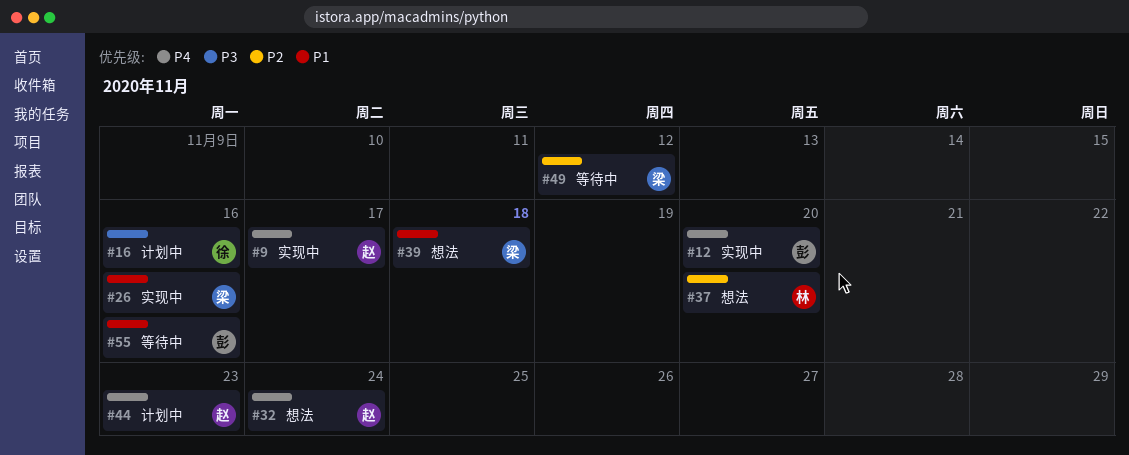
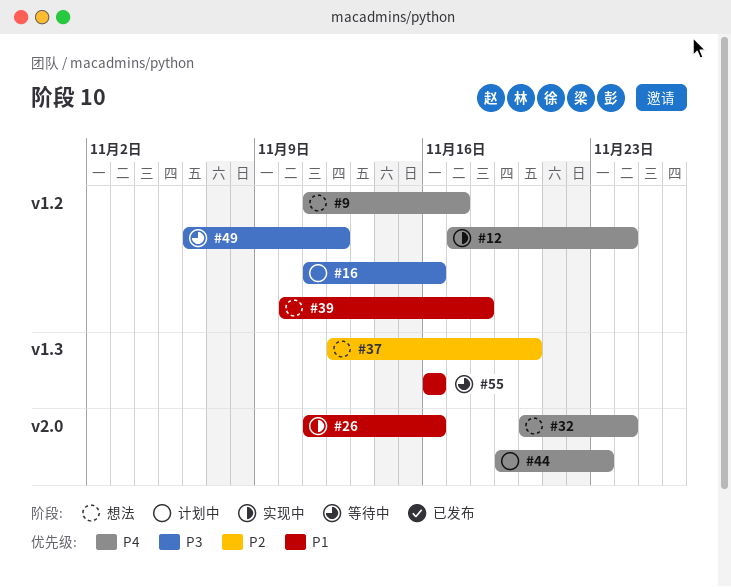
#9, status: 实现中 -> 想法
#12, due: Nov 20 -> Nov 24
#49, priority: P2 -> P3

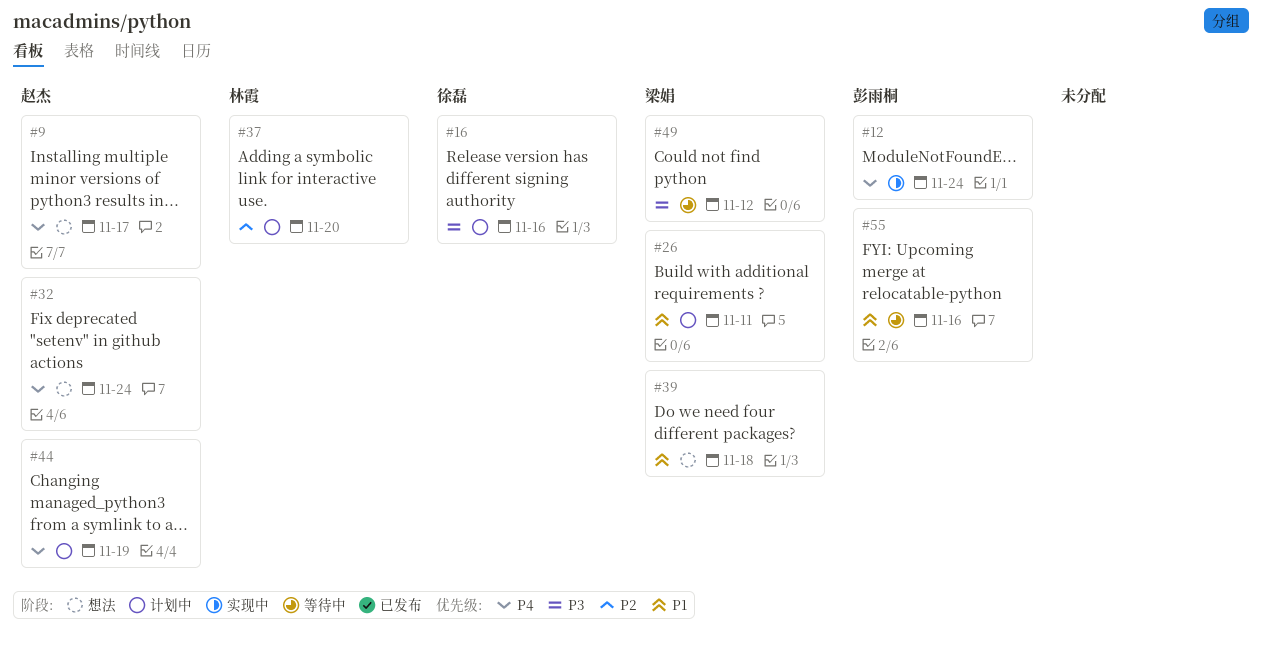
#26, status: 实现中 -> 计划中
#26, due: Nov 16 -> Nov 11
#37, status: 想法 -> 计划中
#44, due: Nov 23 -> Nov 19

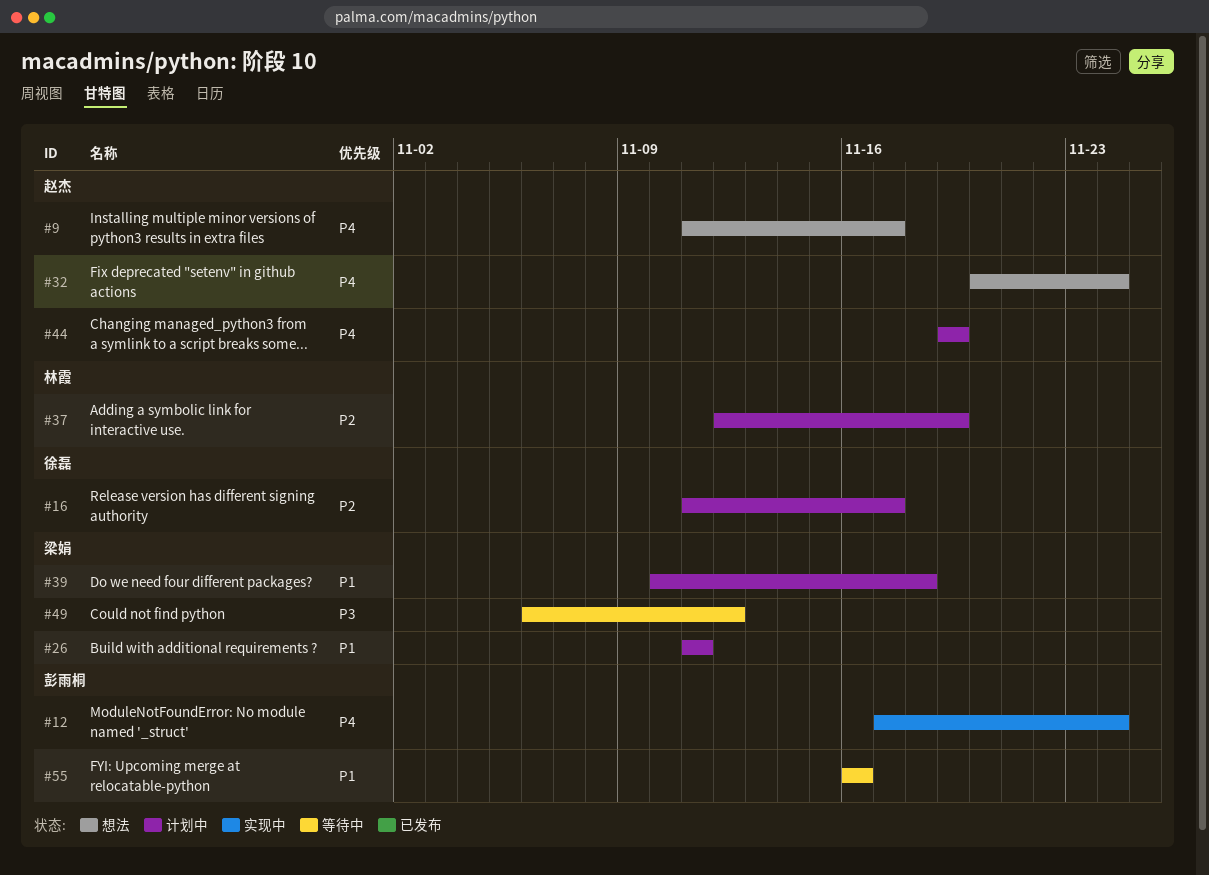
#16, priority: P3 -> P2
#16, due: Nov 16 -> Nov 17
#37, due: Nov 20 -> Nov 19
#39, status: 想法 -> 计划中

